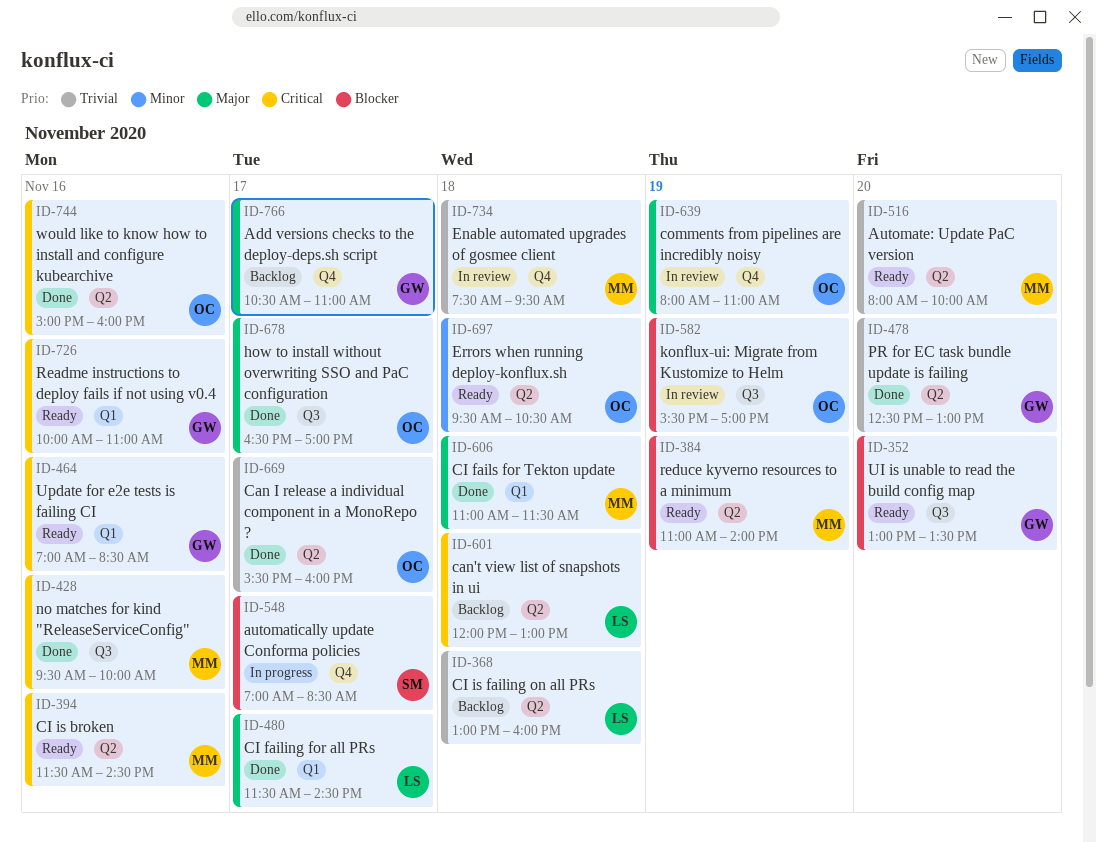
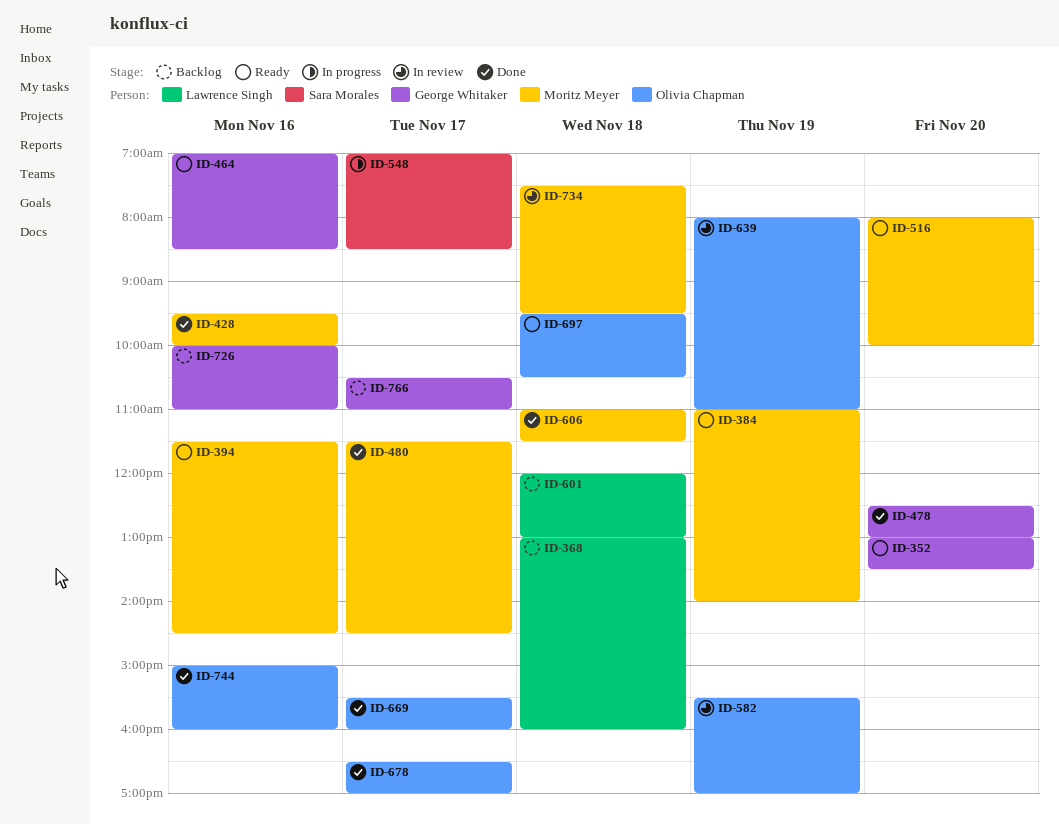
ID-480, owner: Lawrence Singh -> Moritz Meyer
ID-726, status: Ready -> Backlog

